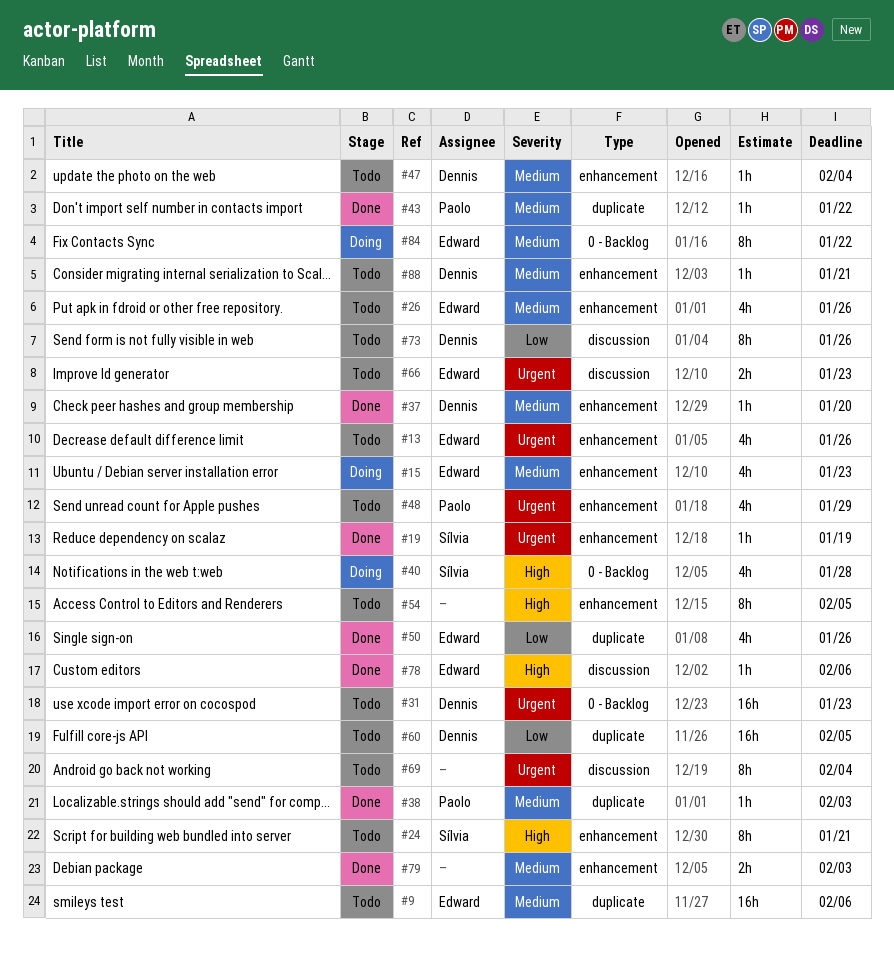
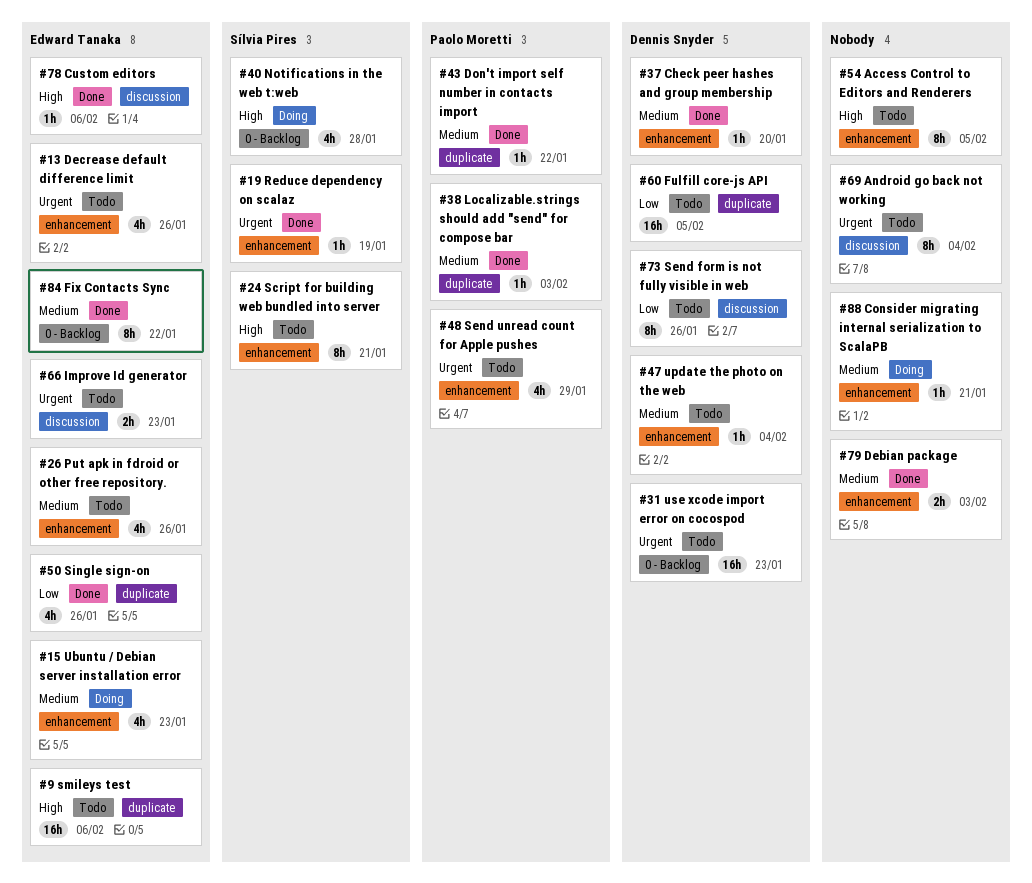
#9, priority: Medium -> High
#84, status: Doing -> Done
#88, status: Todo -> Doing
#88, owner: Dennis Snyder -> none

